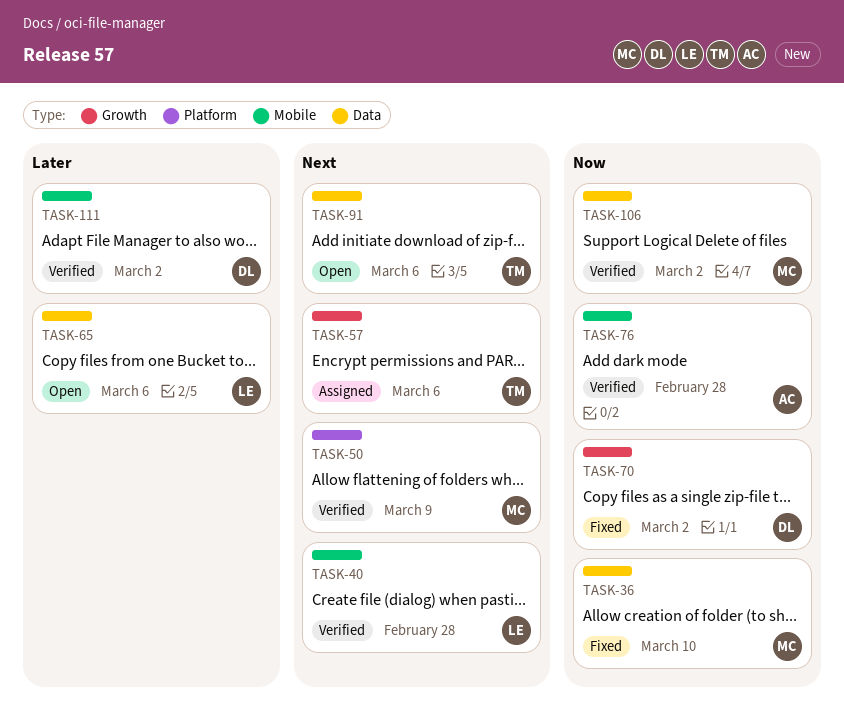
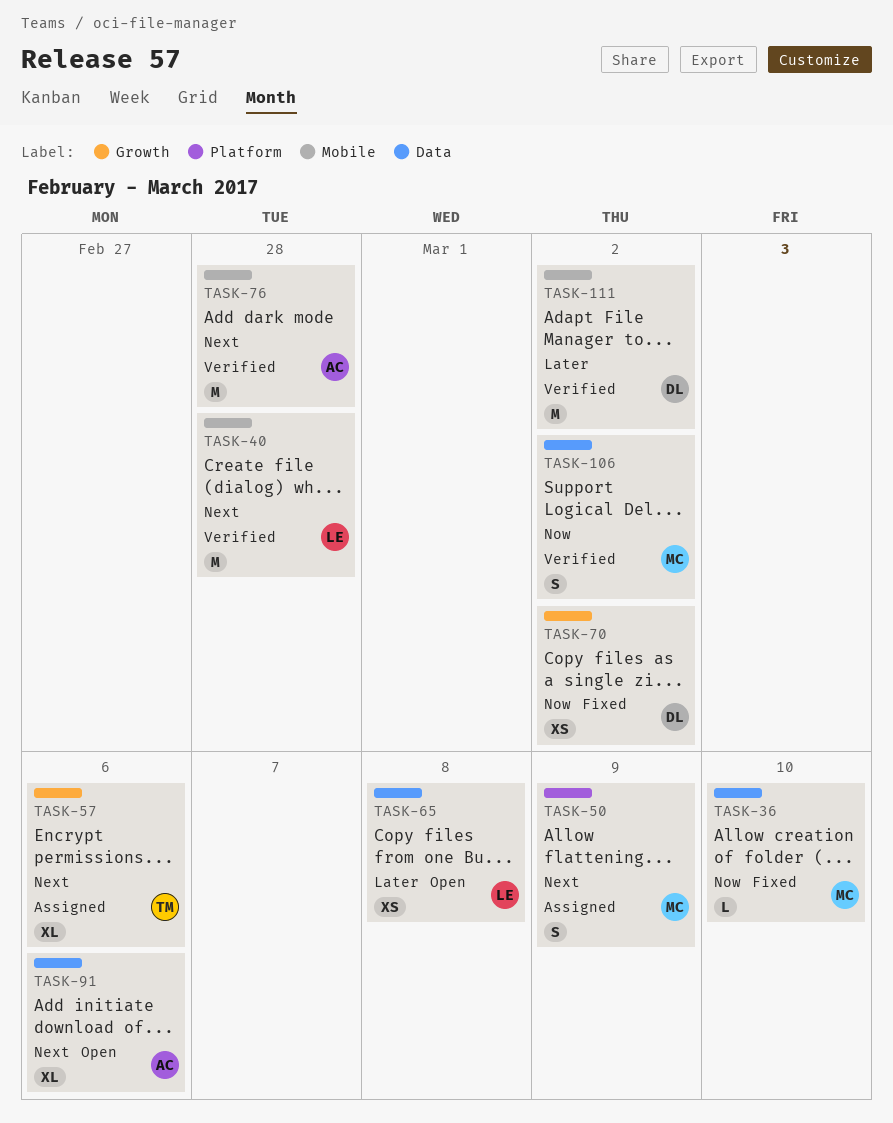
TASK-50, status: Verified -> Assigned
TASK-65, due: Mar 6 -> Mar 8
TASK-76, priority: Now -> Next
TASK-91, owner: TM -> AC

